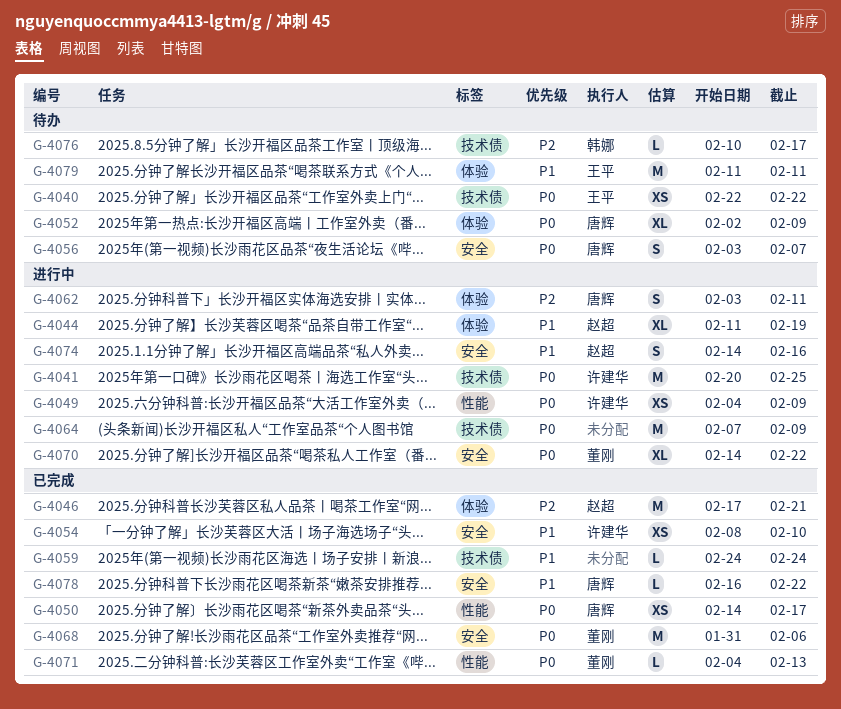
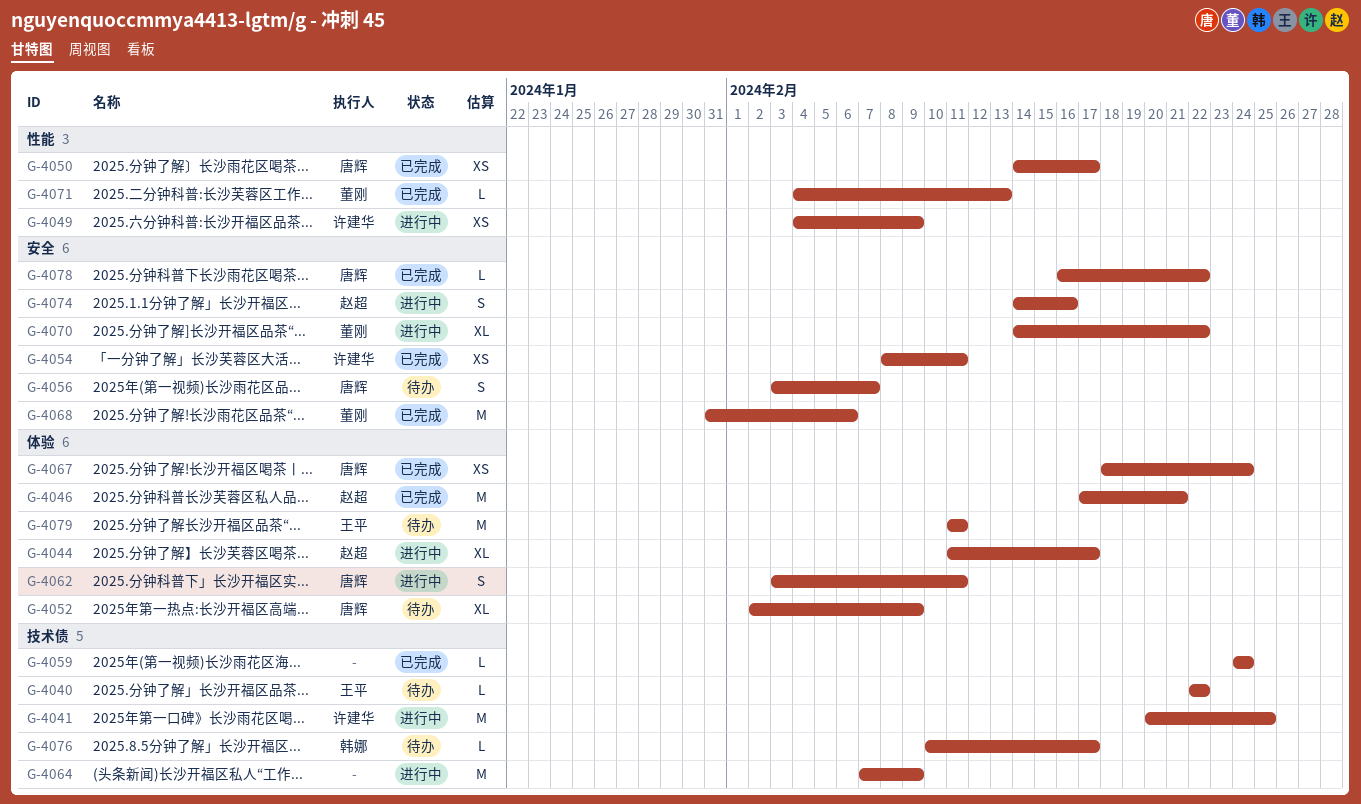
G-4040, estimate: XS -> L
G-4044, due: Feb 19 -> Feb 17
G-4054, due: Feb 10 -> Feb 11
G-4067: none -> present

